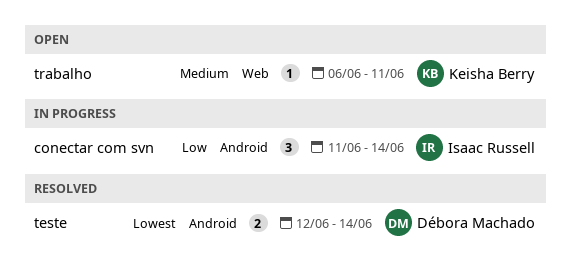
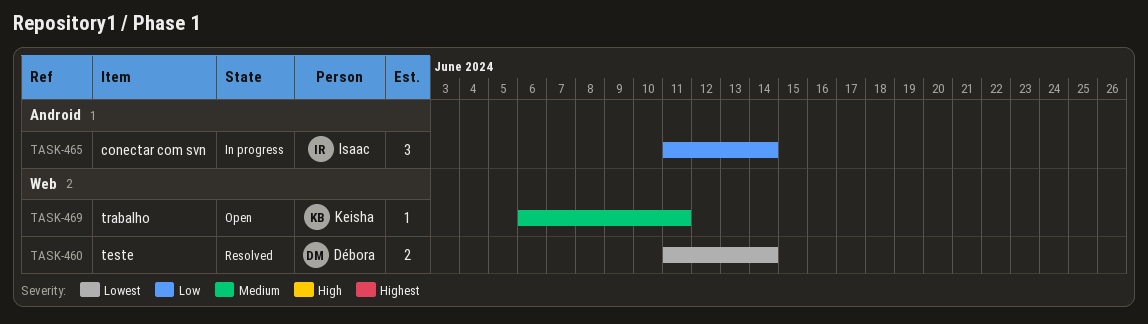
teste, label: Android -> Web
teste, start: Jun 12 -> Jun 11

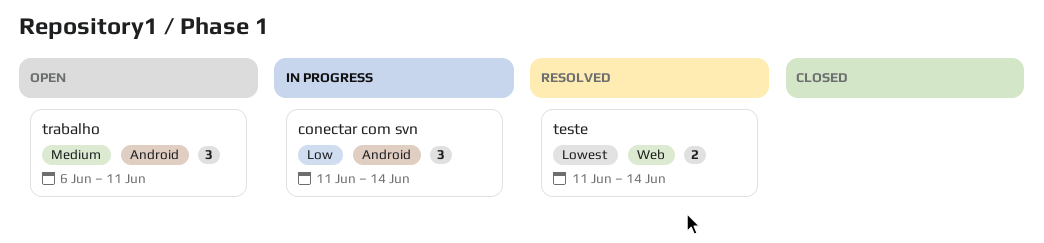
trabalho, label: Web -> Android
trabalho, estimate: 1 -> 3

